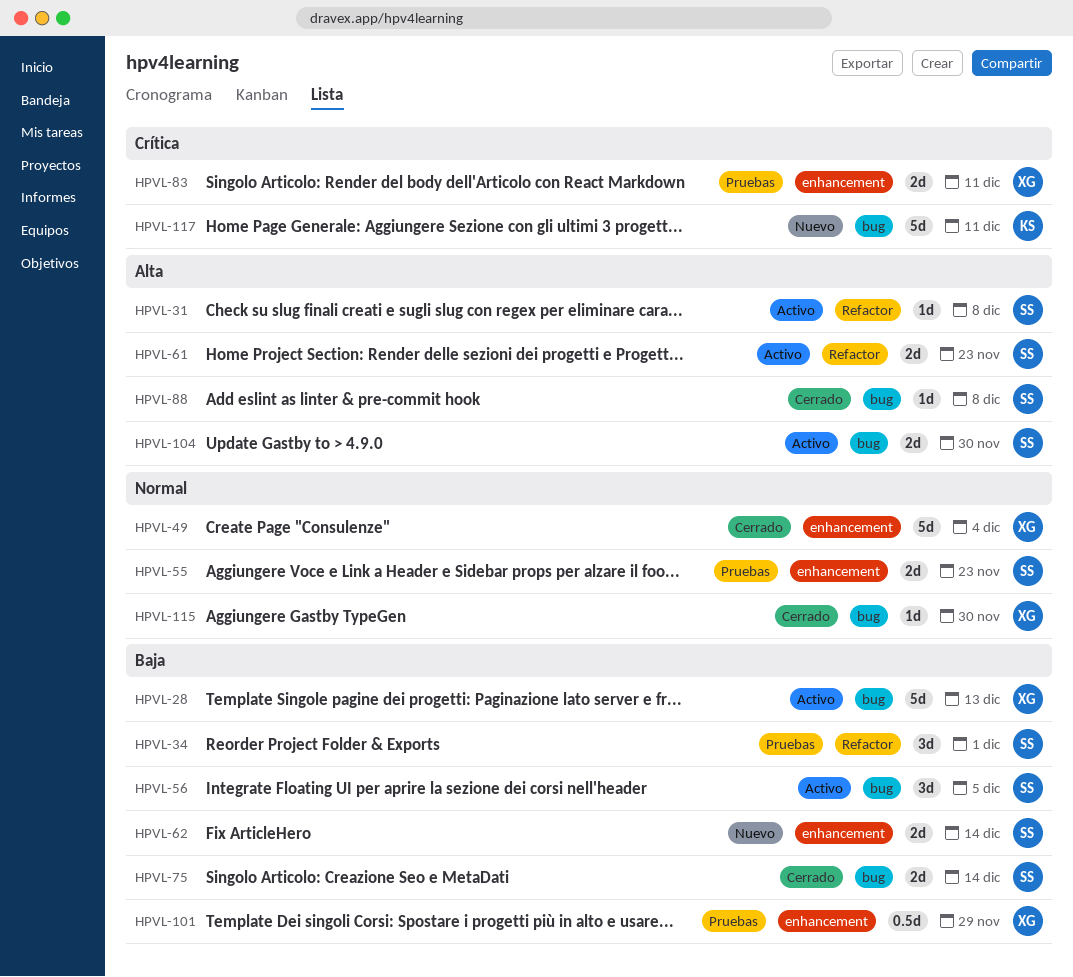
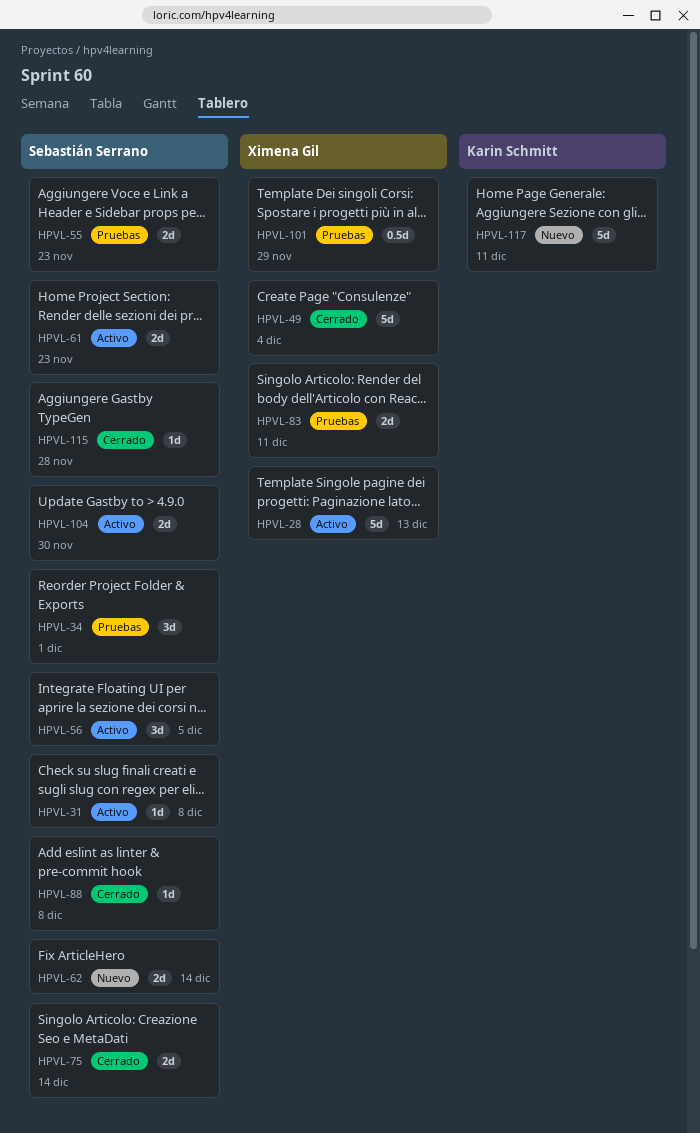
HPVL-115, owner: Ximena Gil -> Sebastián Serrano
HPVL-115, due: Nov 30 -> Nov 28

